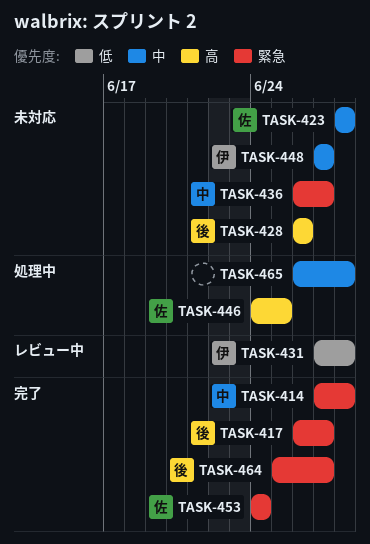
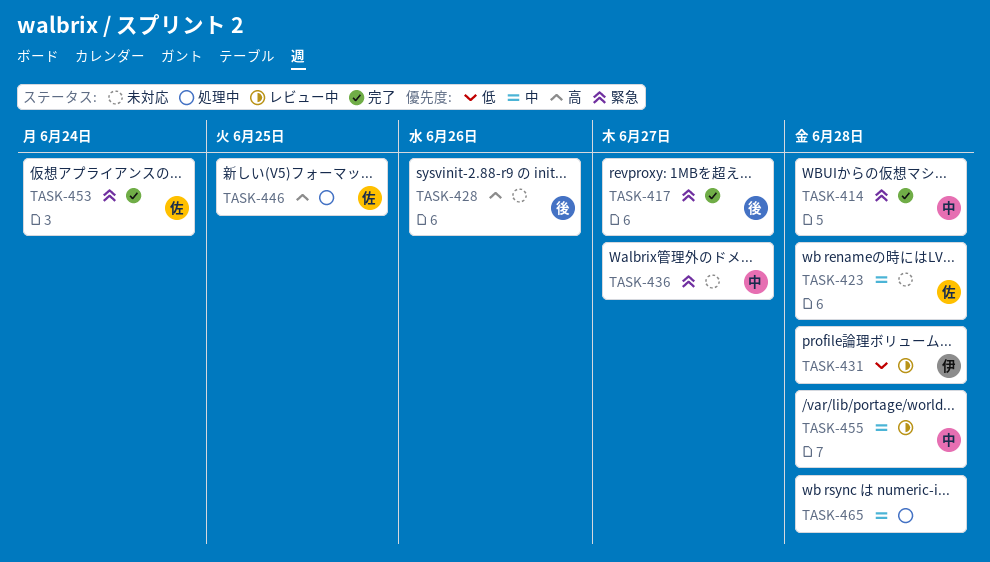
TASK-448: present -> none
TASK-455: none -> present
TASK-464: present -> none

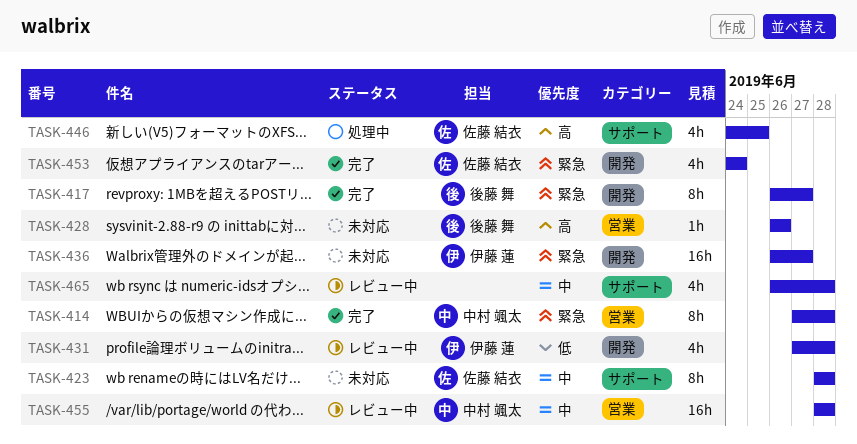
TASK-436, owner: 中村 颯太 -> 伊藤 蓮
TASK-465, status: 処理中 -> レビュー中

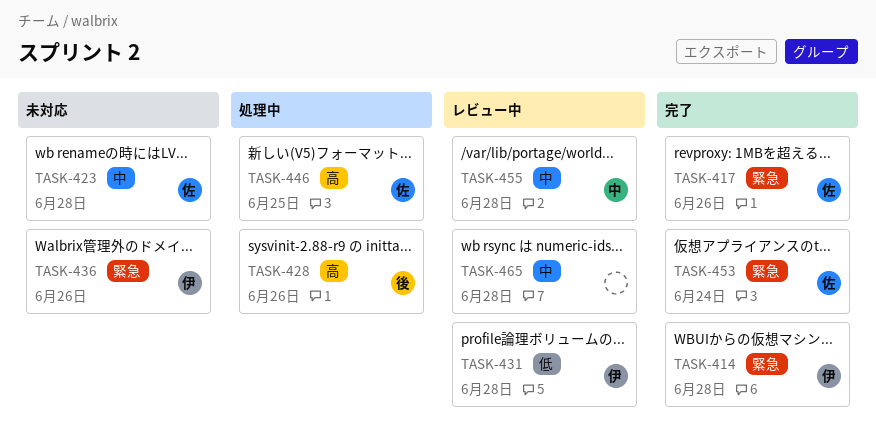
TASK-414, owner: 中村 颯太 -> 伊藤 蓮
TASK-417, owner: 後藤 舞 -> 佐藤 結衣
TASK-417, due: Jun 27 -> Jun 26
TASK-428, status: 未対応 -> 処理中
TASK-436, due: Jun 27 -> Jun 26

